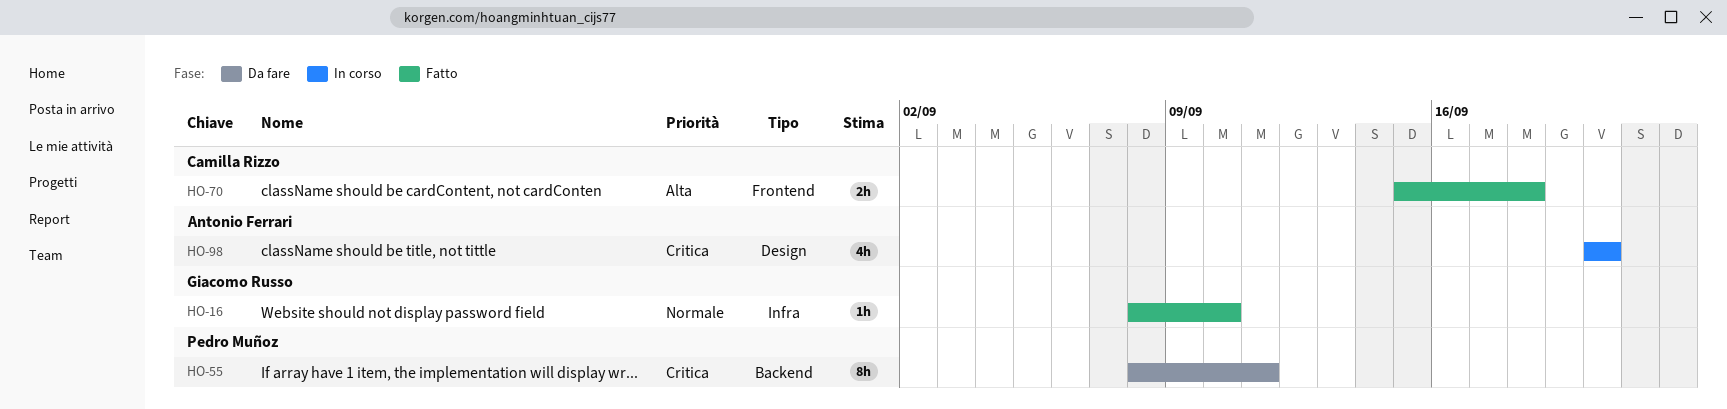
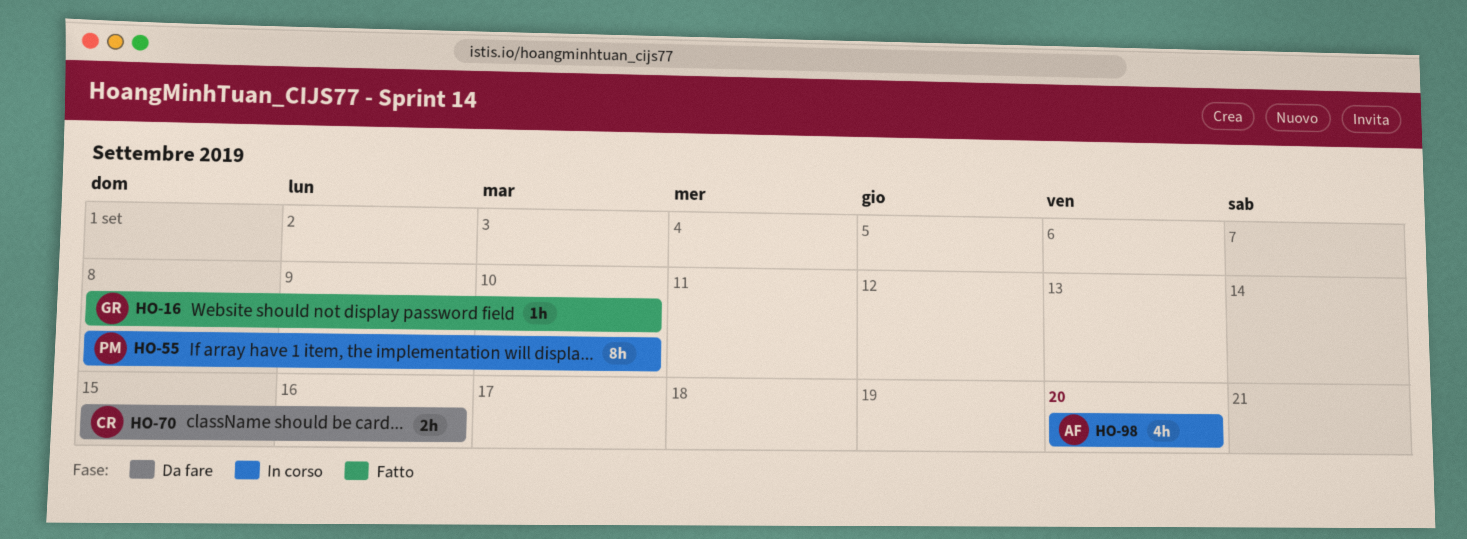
HO-55, status: Da fare -> In corso
HO-55, due: Sep 11 -> Sep 10
HO-70, status: Fatto -> Da fare
HO-70, due: Sep 18 -> Sep 16

